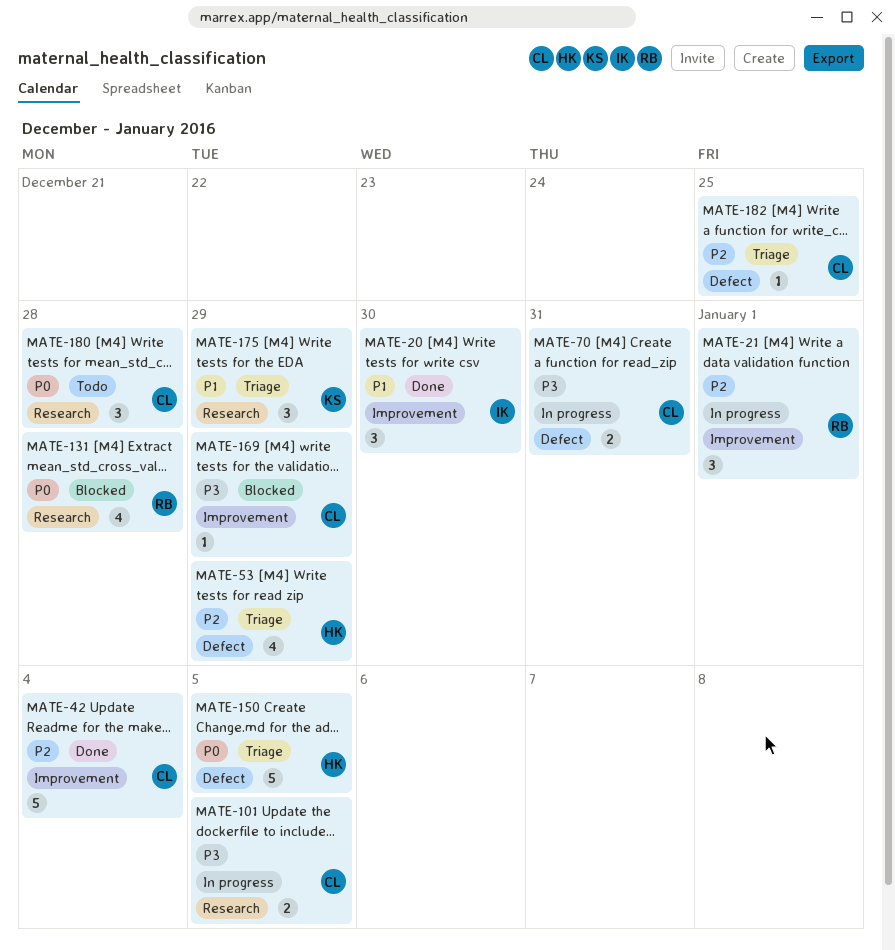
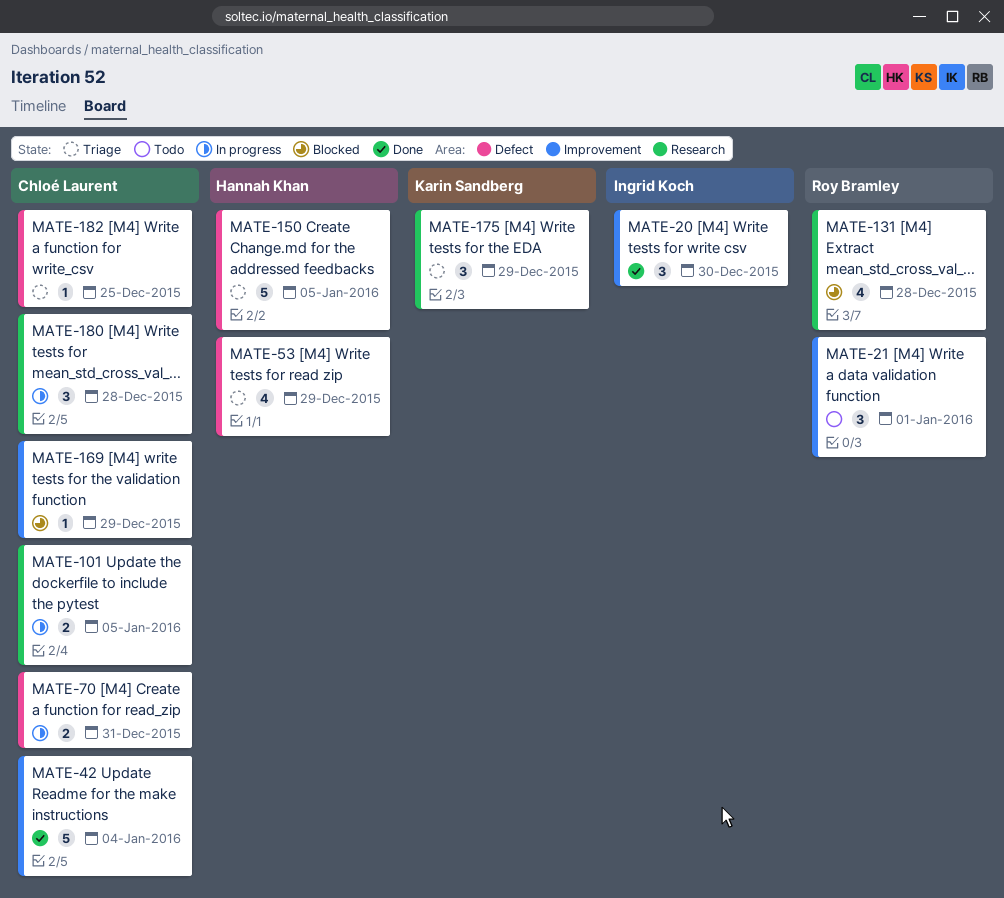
MATE-21, status: In progress -> Todo
MATE-180, status: Todo -> In progress

